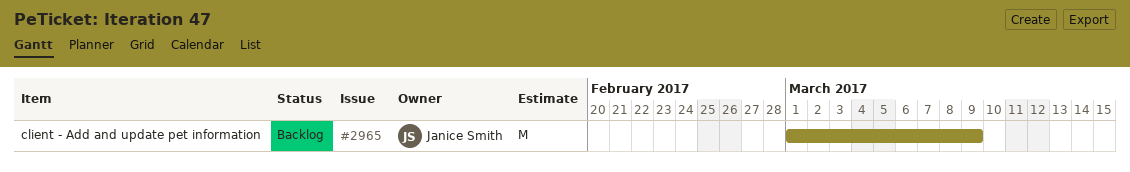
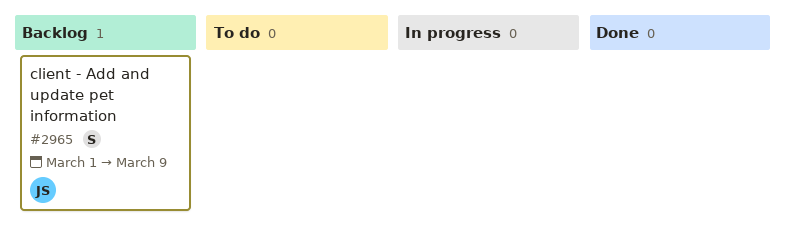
#2965, estimate: M -> S

